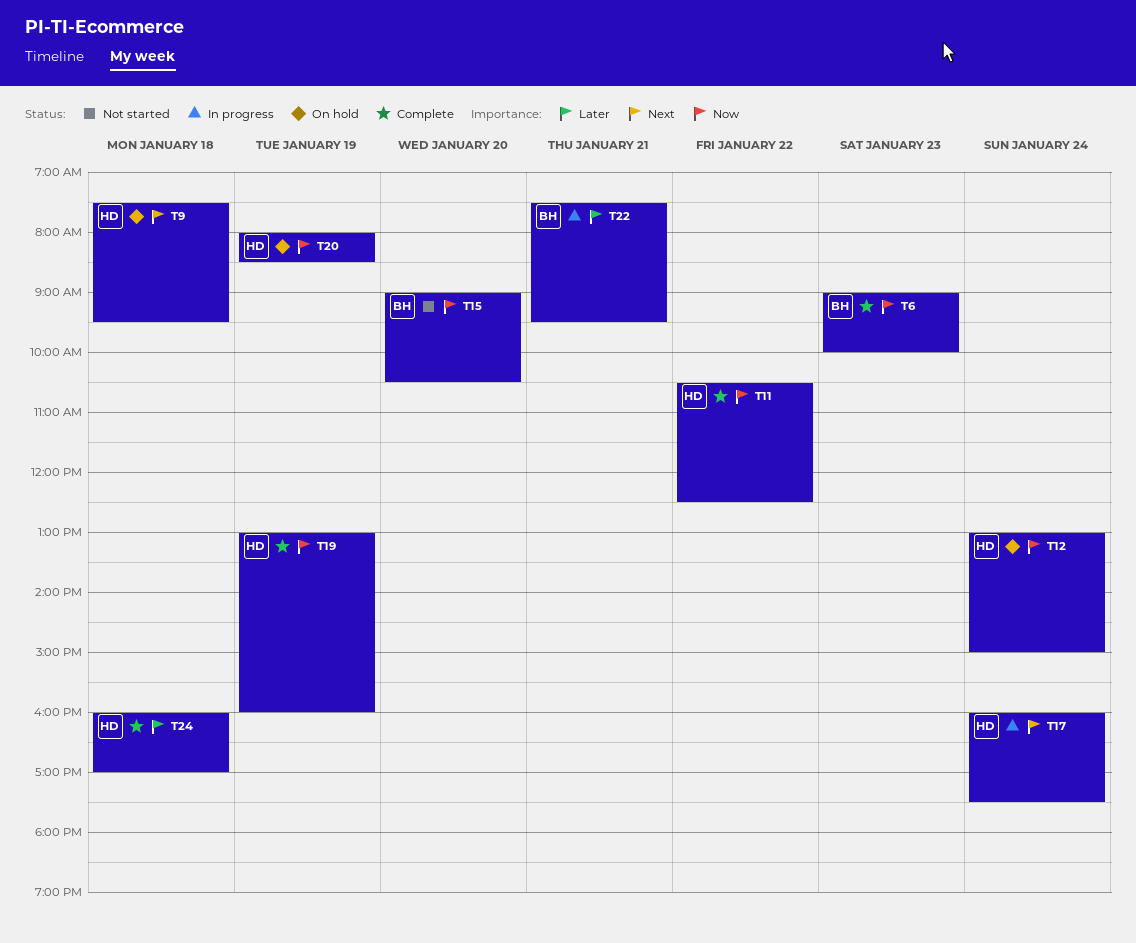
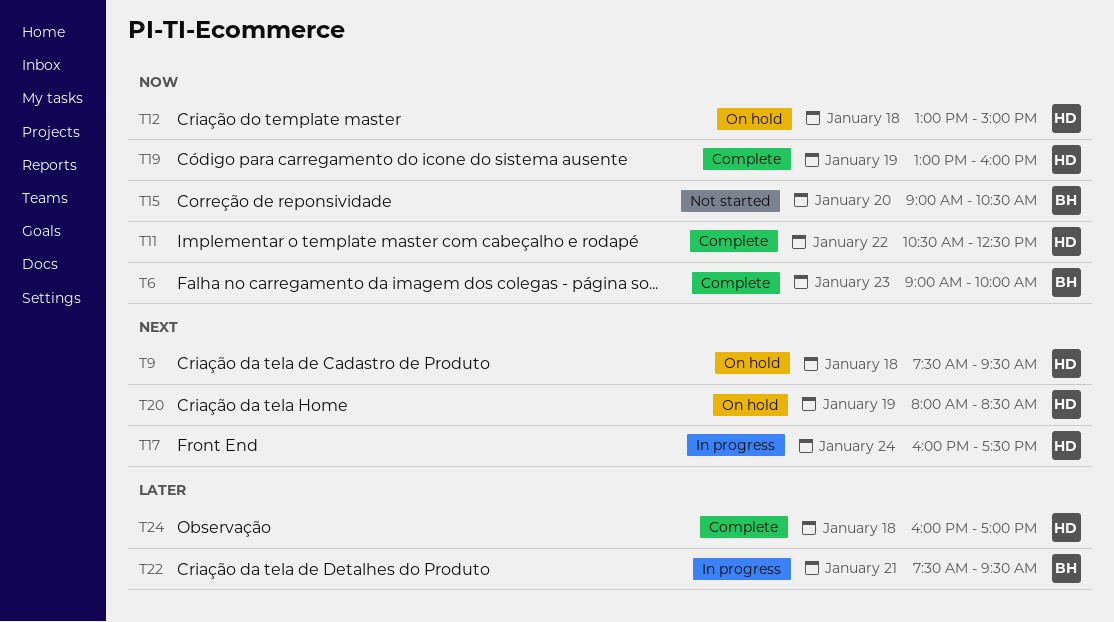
T12, day: Jan 24 -> Jan 18
T20, priority: Now -> Next

